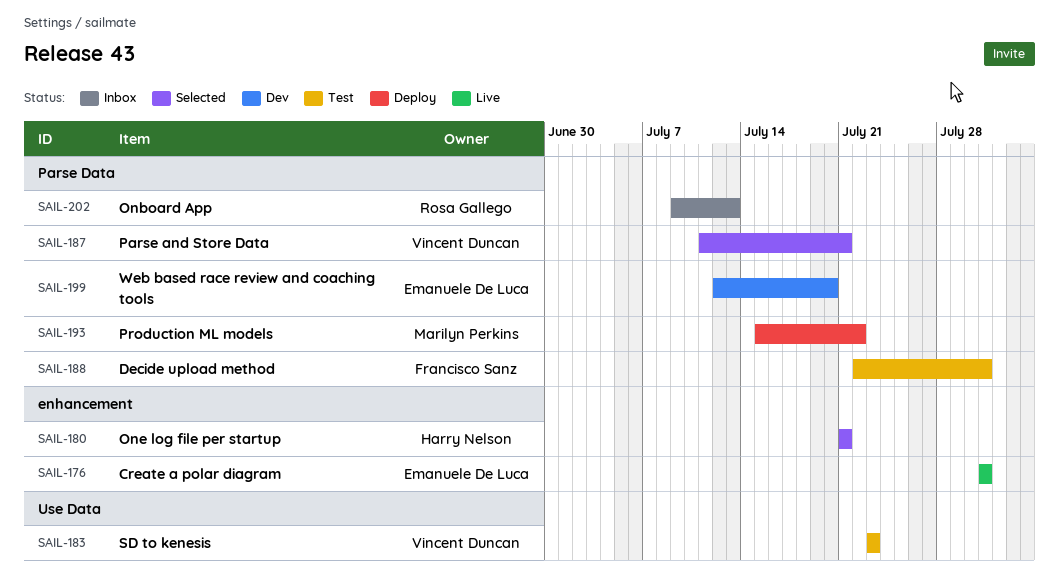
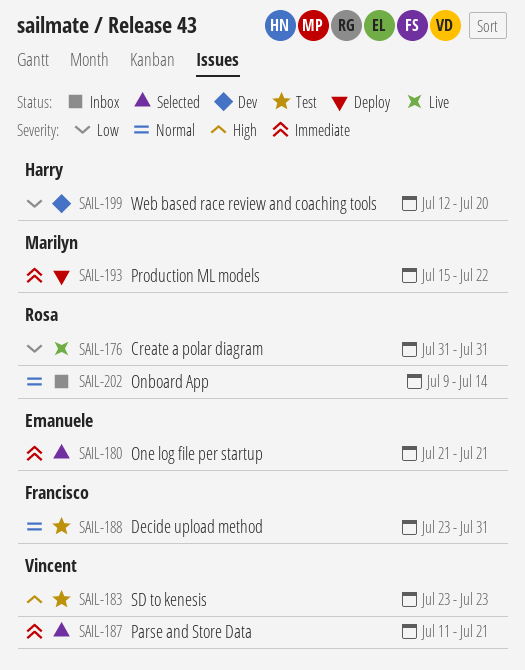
SAIL-176, owner: Emanuele De Luca -> Rosa Gallego
SAIL-180, owner: Harry Nelson -> Emanuele De Luca
SAIL-188, start: Jul 22 -> Jul 23
SAIL-199, owner: Emanuele De Luca -> Harry Nelson
SAIL-202, due: Jul 13 -> Jul 14

